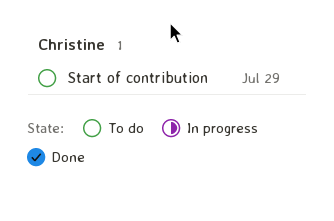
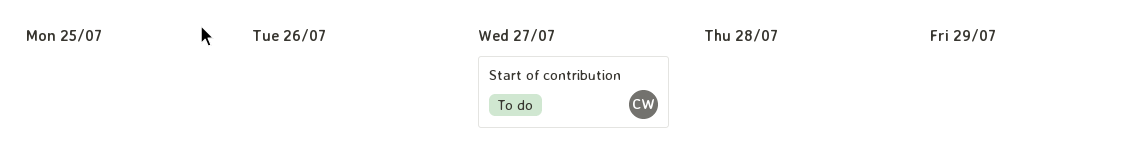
Start of contribution, due: Jul 29 -> Jul 27

